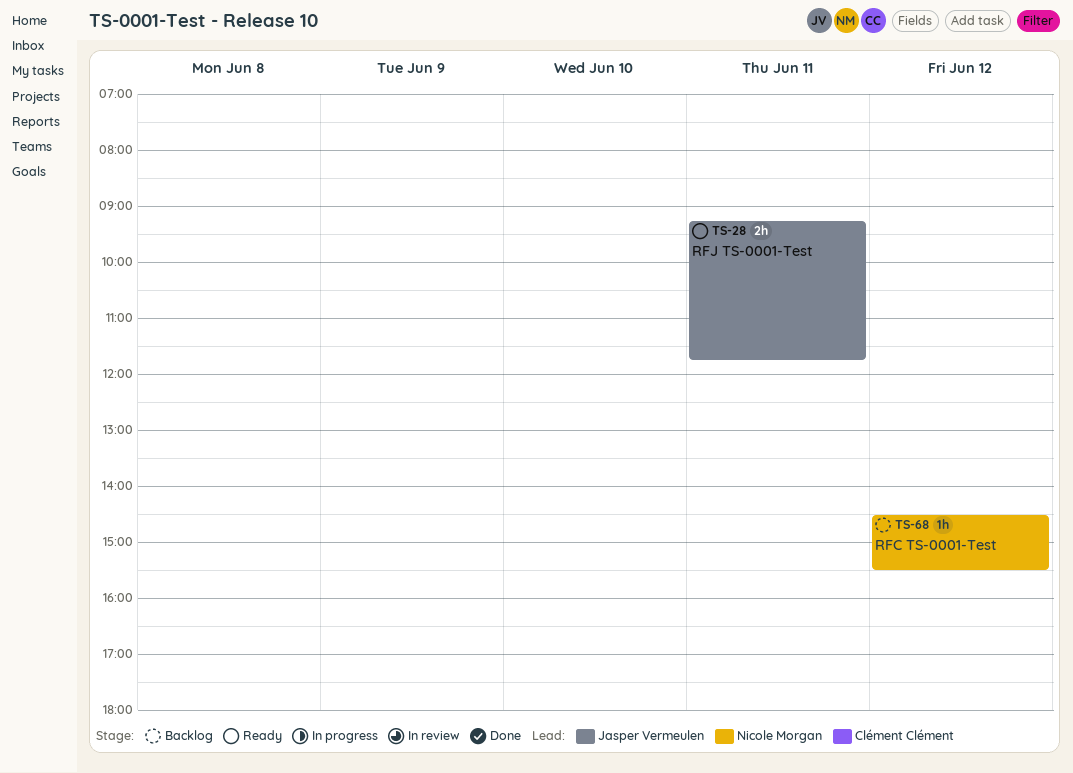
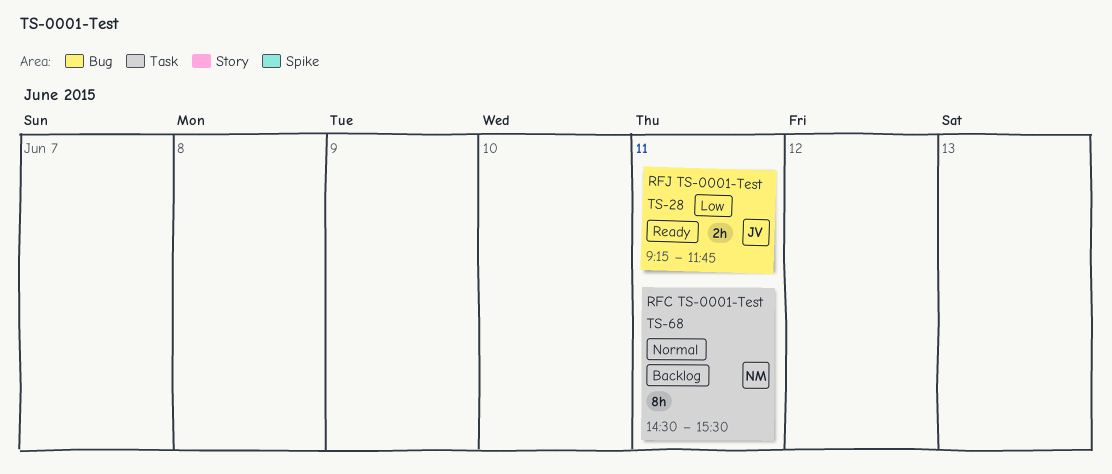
TS-68, estimate: 1h -> 8h
TS-68, day: Jun 12 -> Jun 11

